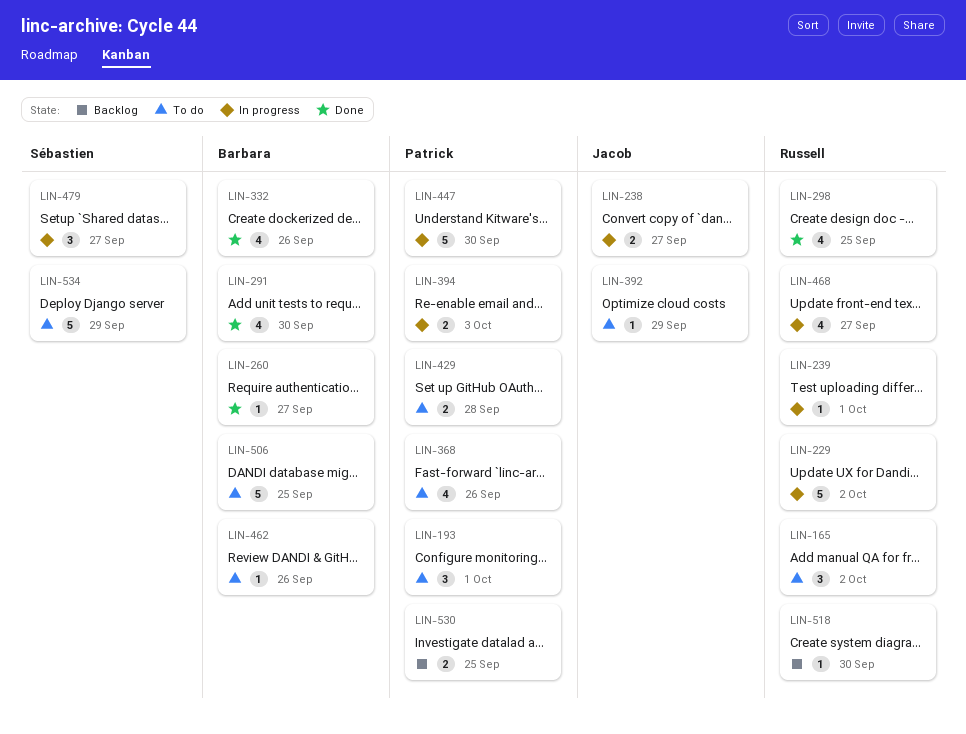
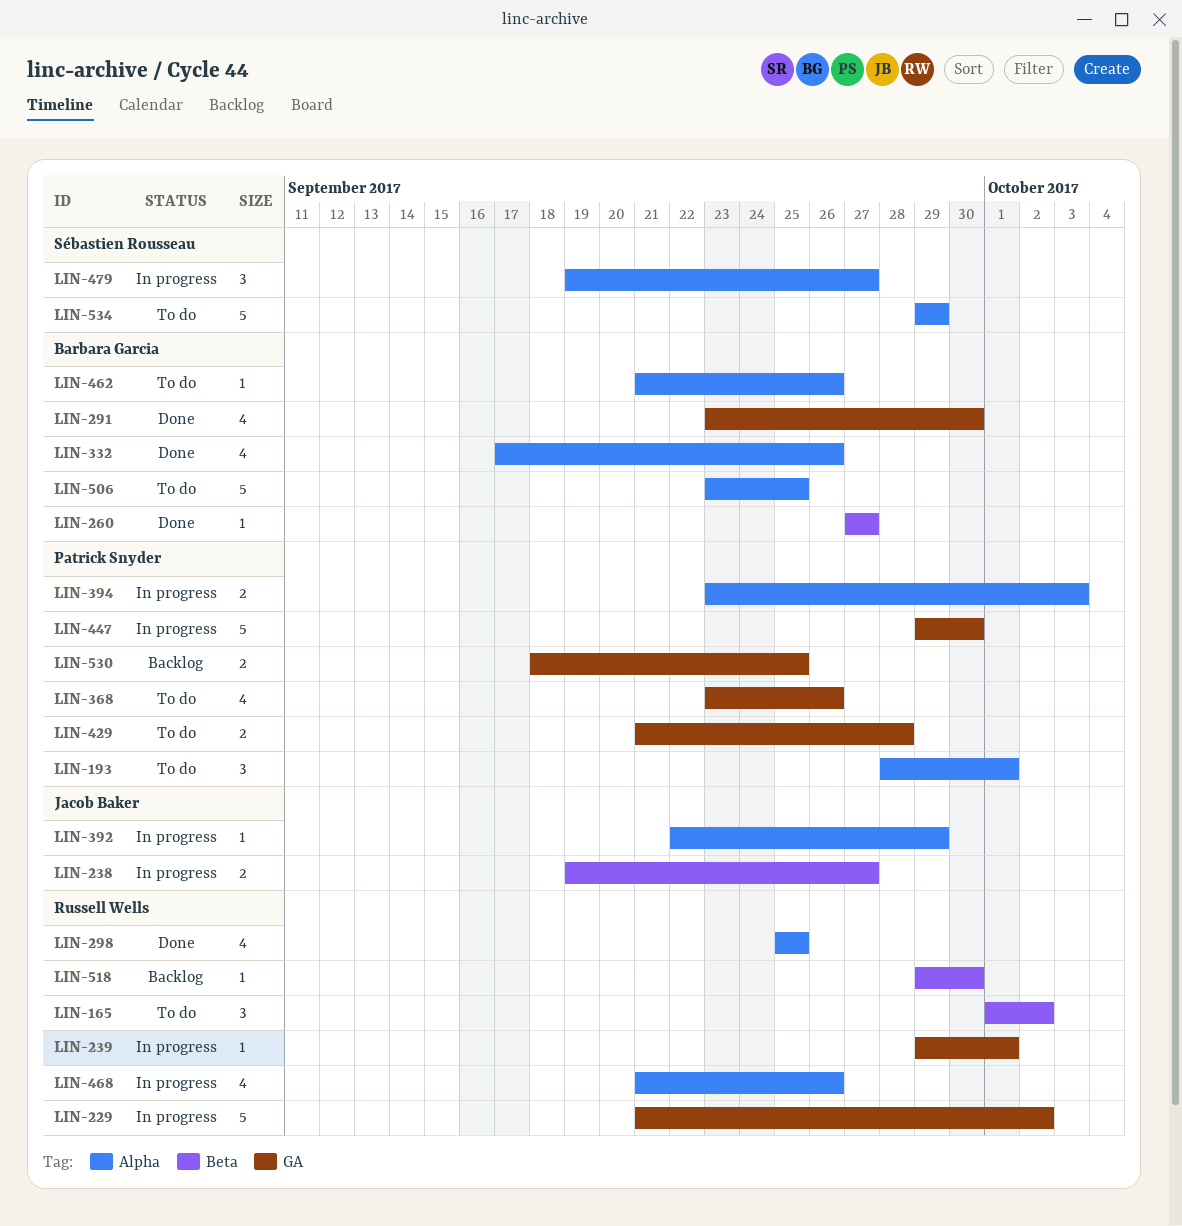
LIN-392, status: To do -> In progress
LIN-468, due: Sep 27 -> Sep 26

